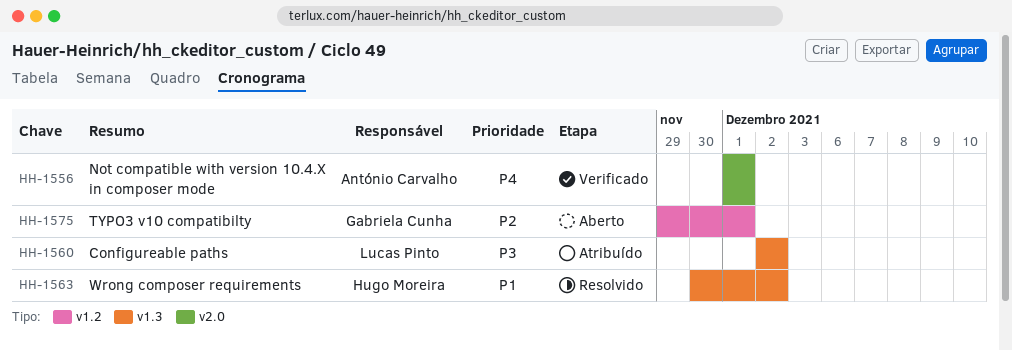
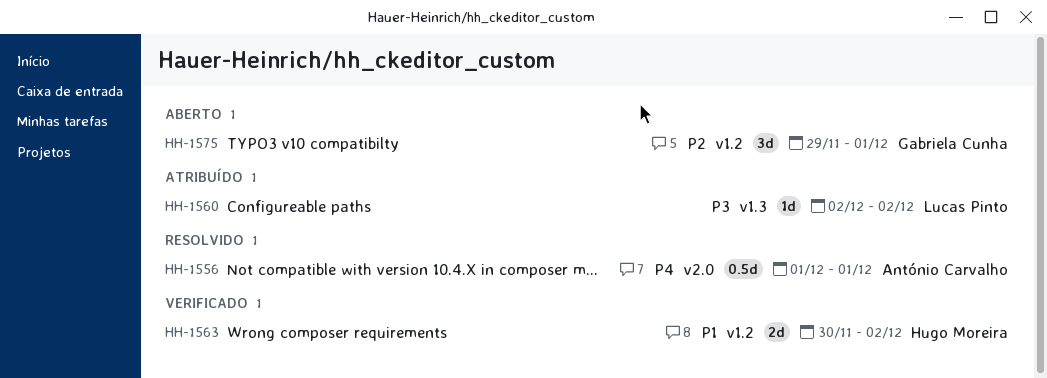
HH-1556, status: Verificado -> Resolvido
HH-1563, status: Resolvido -> Verificado
HH-1563, label: v1.3 -> v1.2

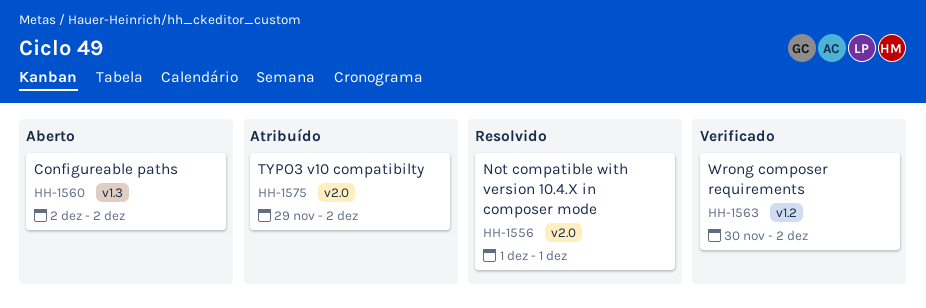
HH-1560, status: Atribuído -> Aberto
HH-1575, status: Aberto -> Atribuído
HH-1575, label: v1.2 -> v2.0
HH-1575, due: Dec 1 -> Dec 2

